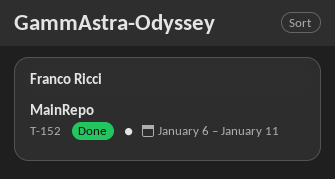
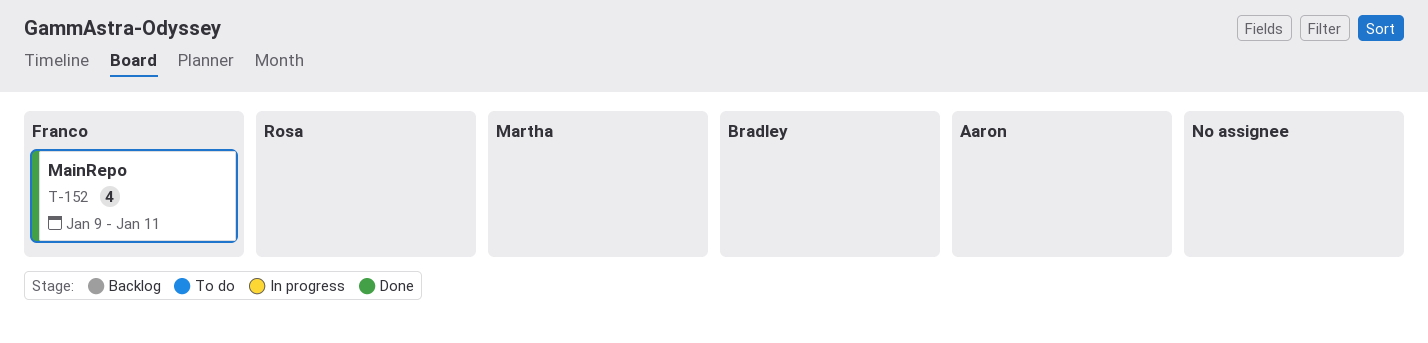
T-152, estimate: 1 -> 4
T-152, start: Jan 6 -> Jan 9

